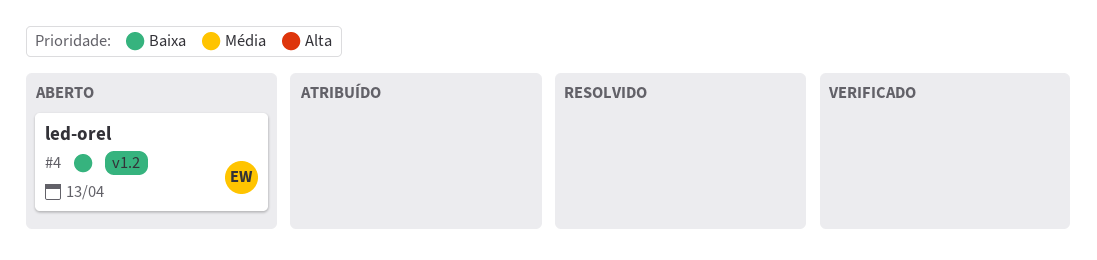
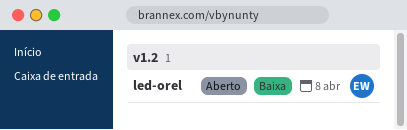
led-orel, due: Apr 13 -> Apr 8

